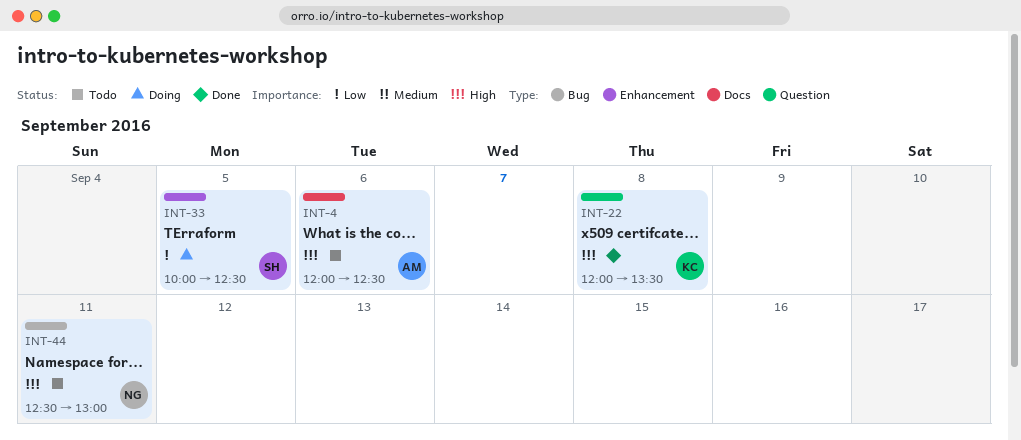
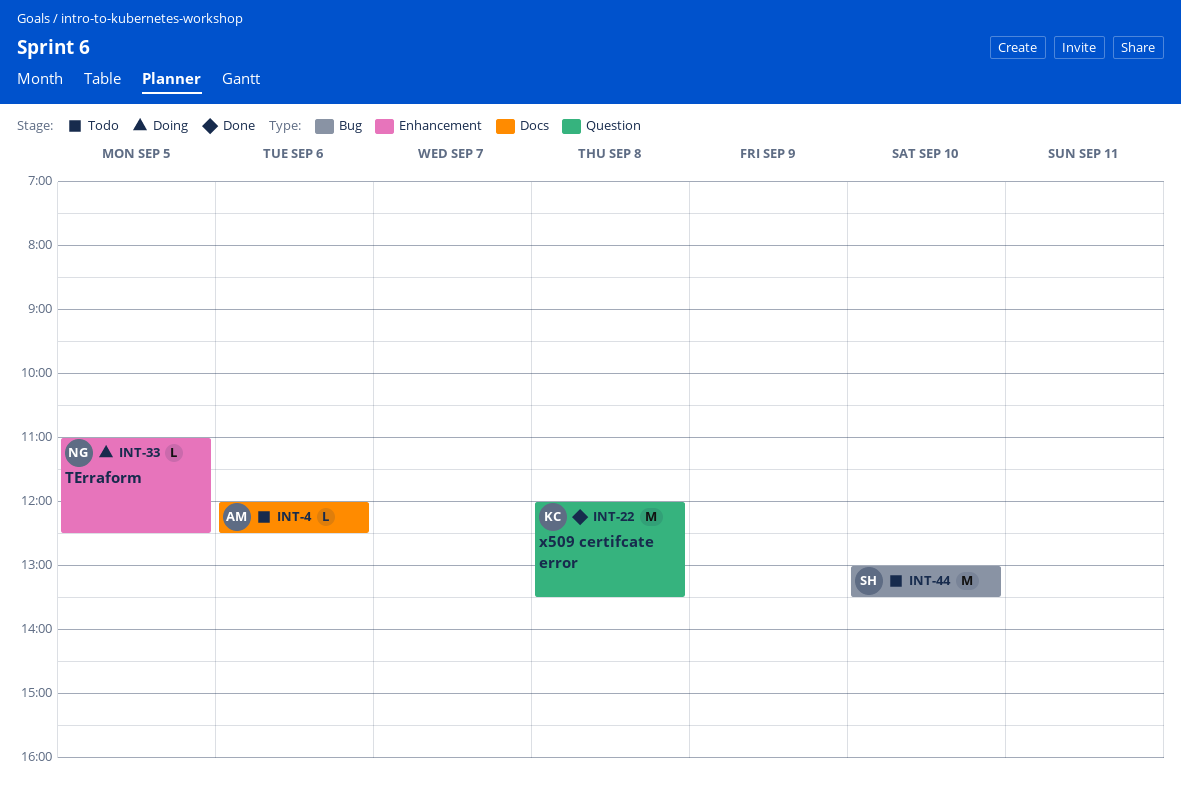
INT-33, owner: SH -> NG
INT-33, begins: 10:00 -> 11:00
INT-44, owner: NG -> SH
INT-44, day: Sep 11 -> Sep 10
INT-44, begins: 12:30 -> 13:00
INT-44, ends: 13:00 -> 13:30

